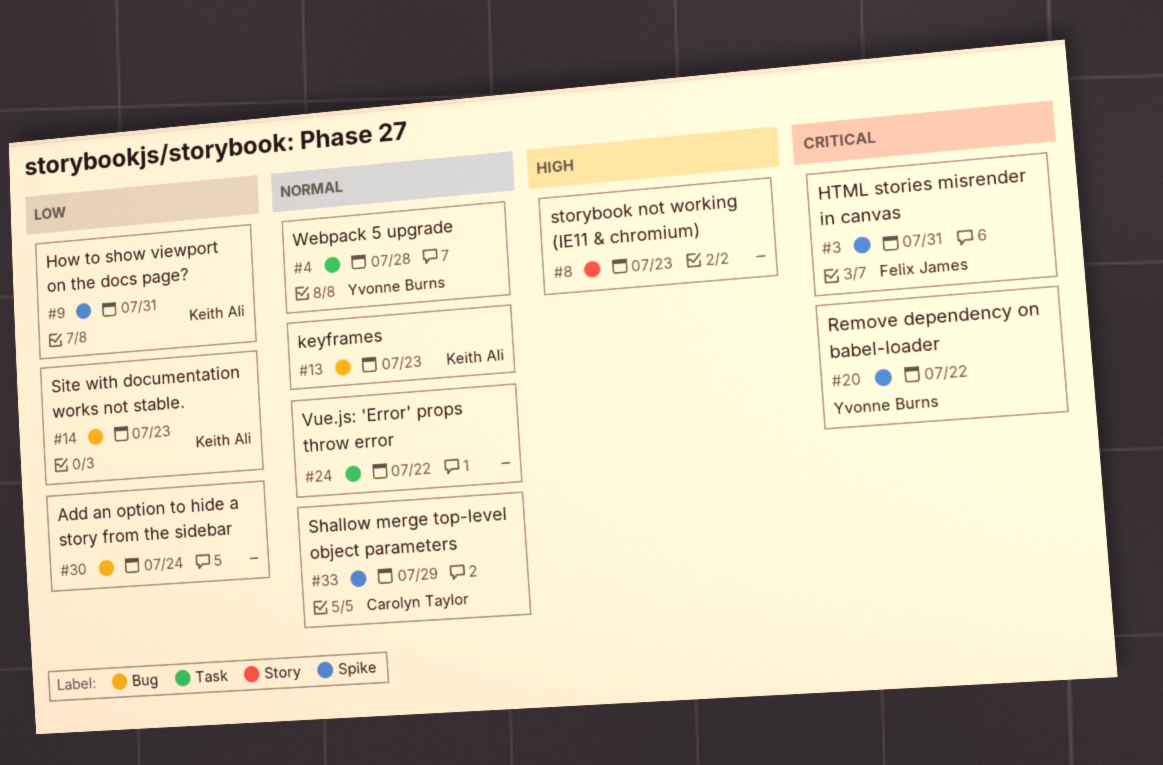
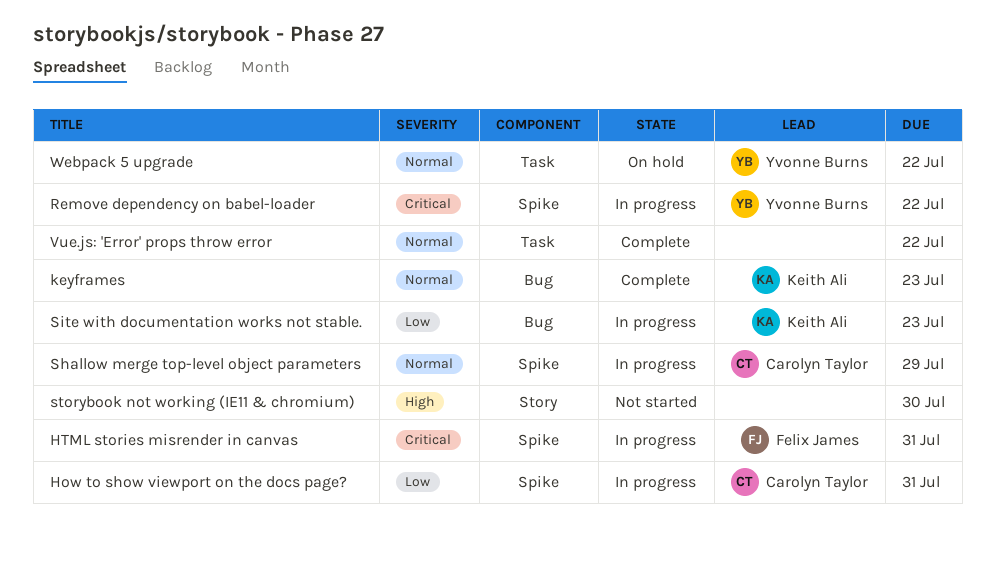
Add an option to hide a story from the sidebar: present -> none
How to show viewport on the docs page?, owner: Keith Ali -> Carolyn Taylor
storybook not working (IE11 & chromium), due: Jul 23 -> Jul 30
Webpack 5 upgrade, due: Jul 28 -> Jul 22

